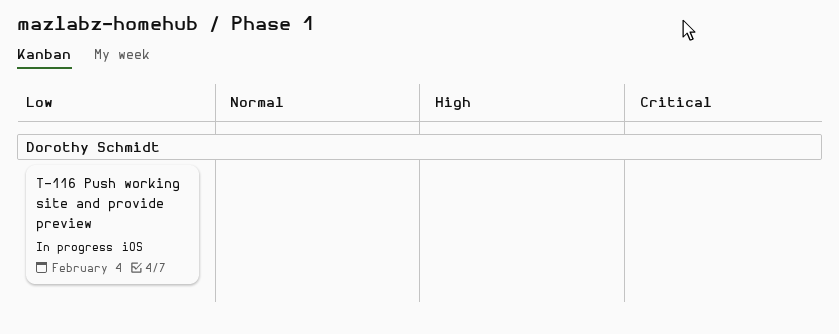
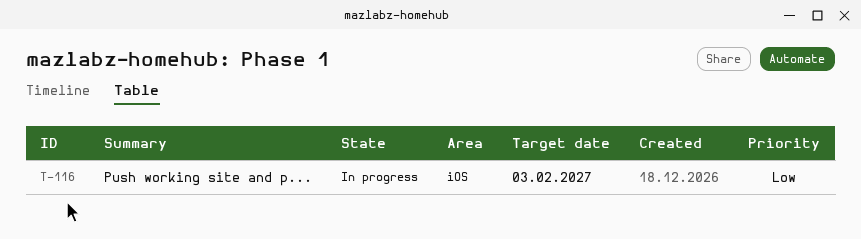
T-116, due: Feb 4 -> Feb 3

